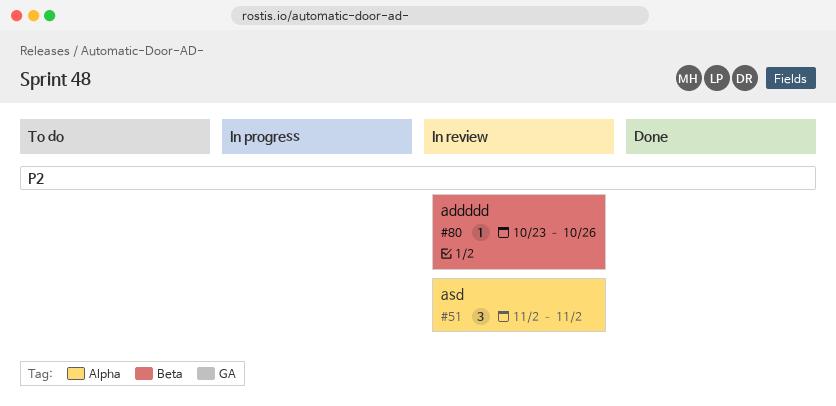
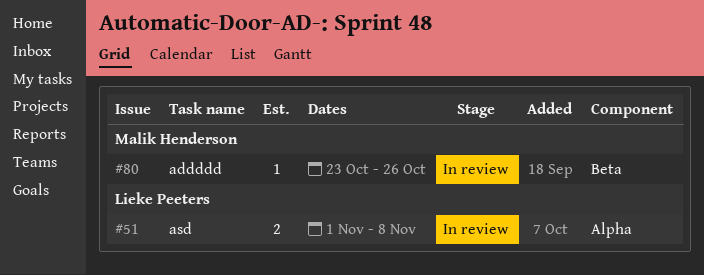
#51, estimate: 3 -> 2
#51, start: Nov 2 -> Nov 1
#51, due: Nov 2 -> Nov 8

